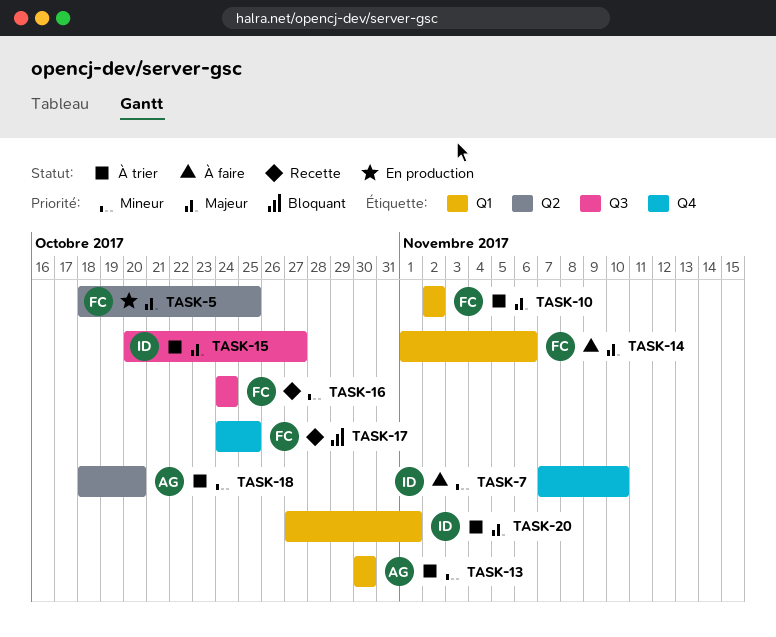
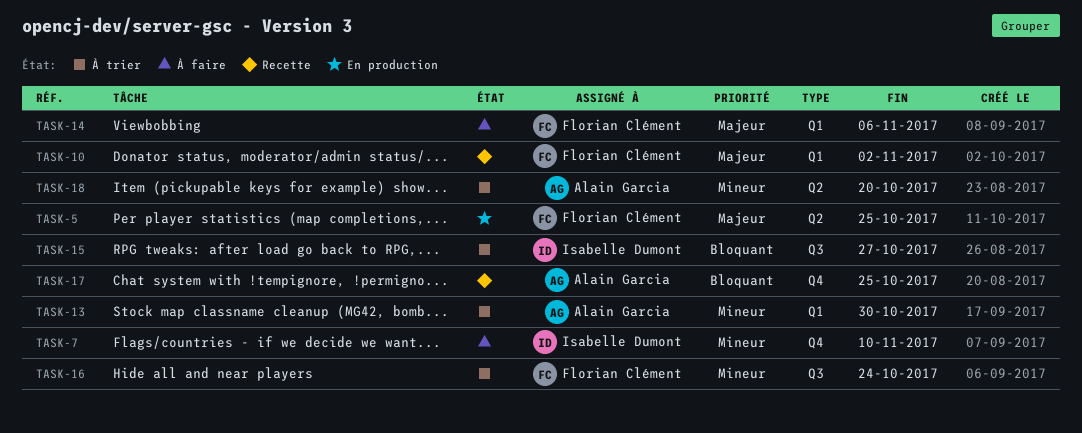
TASK-10, status: À trier -> Recette
TASK-15, priority: Majeur -> Bloquant
TASK-16, status: Recette -> À trier
TASK-17, owner: Florian Clément -> Alain Garcia
TASK-20: present -> none

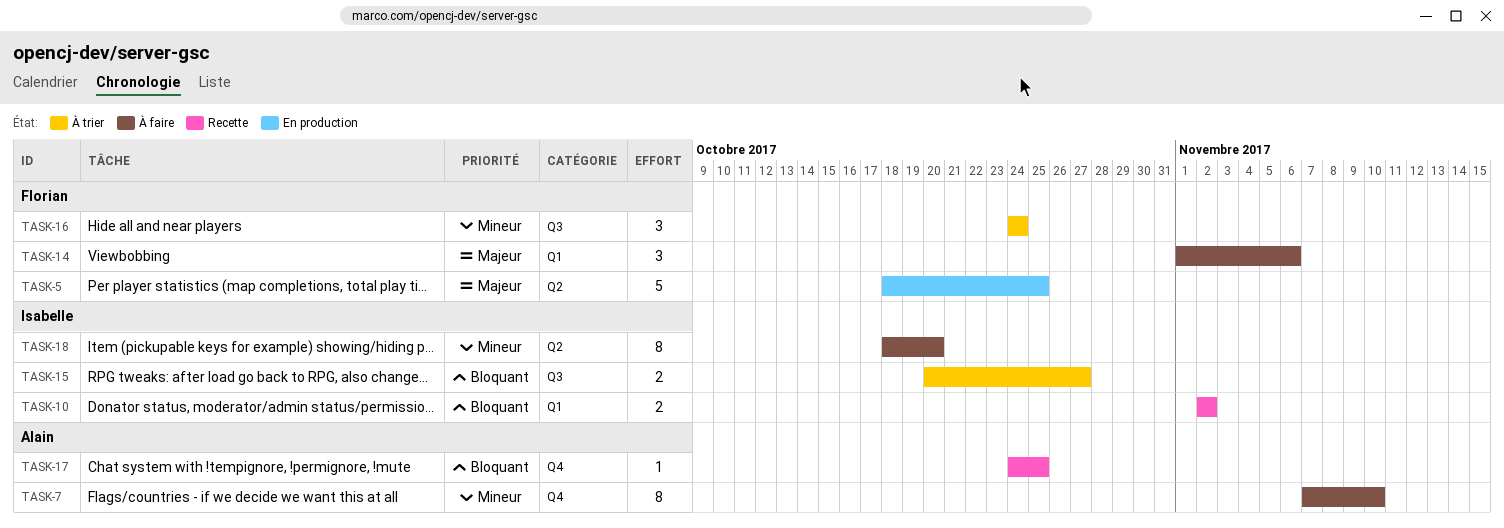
TASK-7, owner: Isabelle Dumont -> Alain Garcia
TASK-10, owner: Florian Clément -> Isabelle Dumont
TASK-10, priority: Majeur -> Bloquant
TASK-13: present -> none
TASK-18, status: À trier -> À faire
TASK-18, owner: Alain Garcia -> Isabelle Dumont

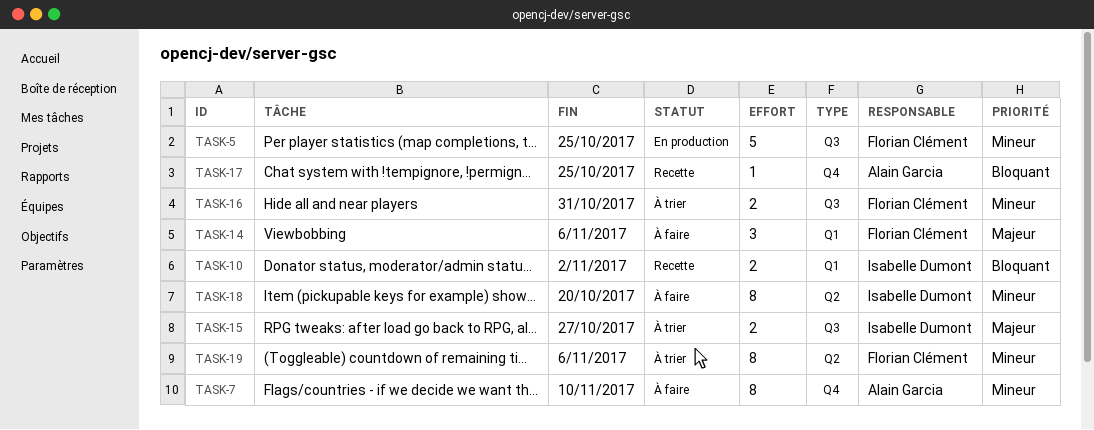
TASK-5, priority: Majeur -> Mineur
TASK-5, label: Q2 -> Q3
TASK-15, priority: Bloquant -> Majeur
TASK-16, estimate: 3 -> 2
TASK-16, due: Oct 24 -> Oct 31
TASK-19: none -> present

